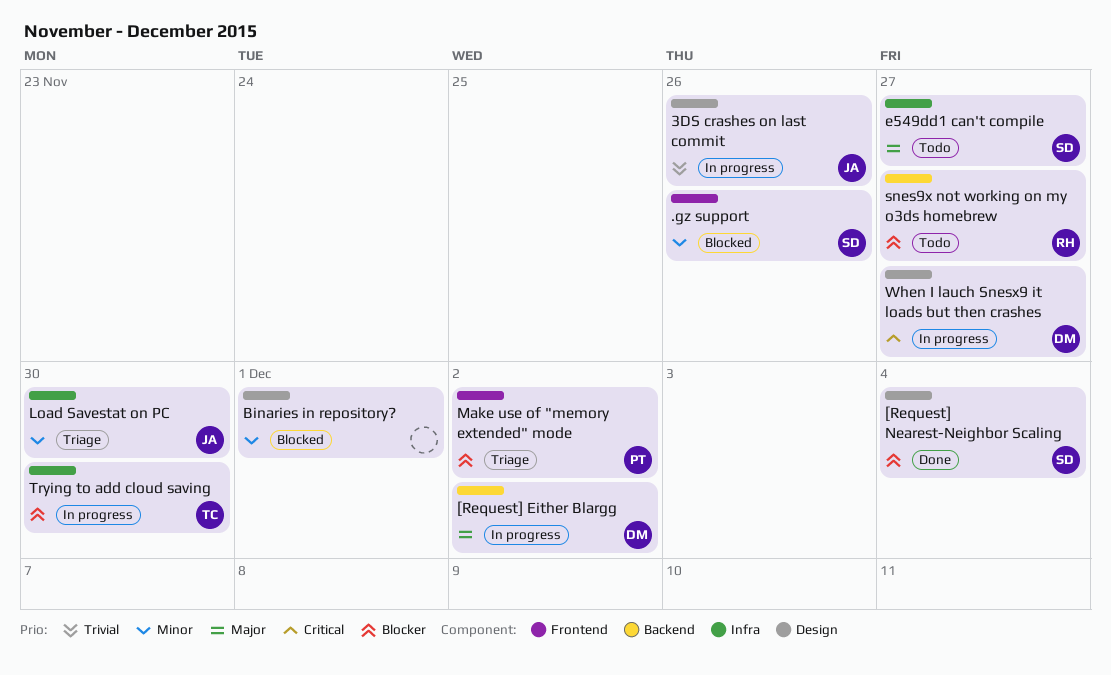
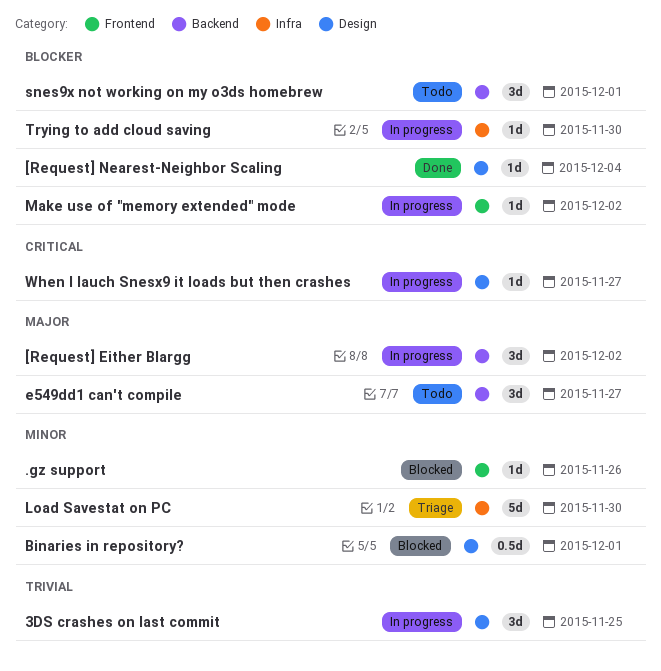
3DS crashes on last commit, due: Nov 26 -> Nov 25
e549dd1 can't compile, label: Infra -> Backend
Make use of "memory extended" mode, status: Triage -> In progress
snes9x not working on my o3ds homebrew, due: Nov 27 -> Dec 1

